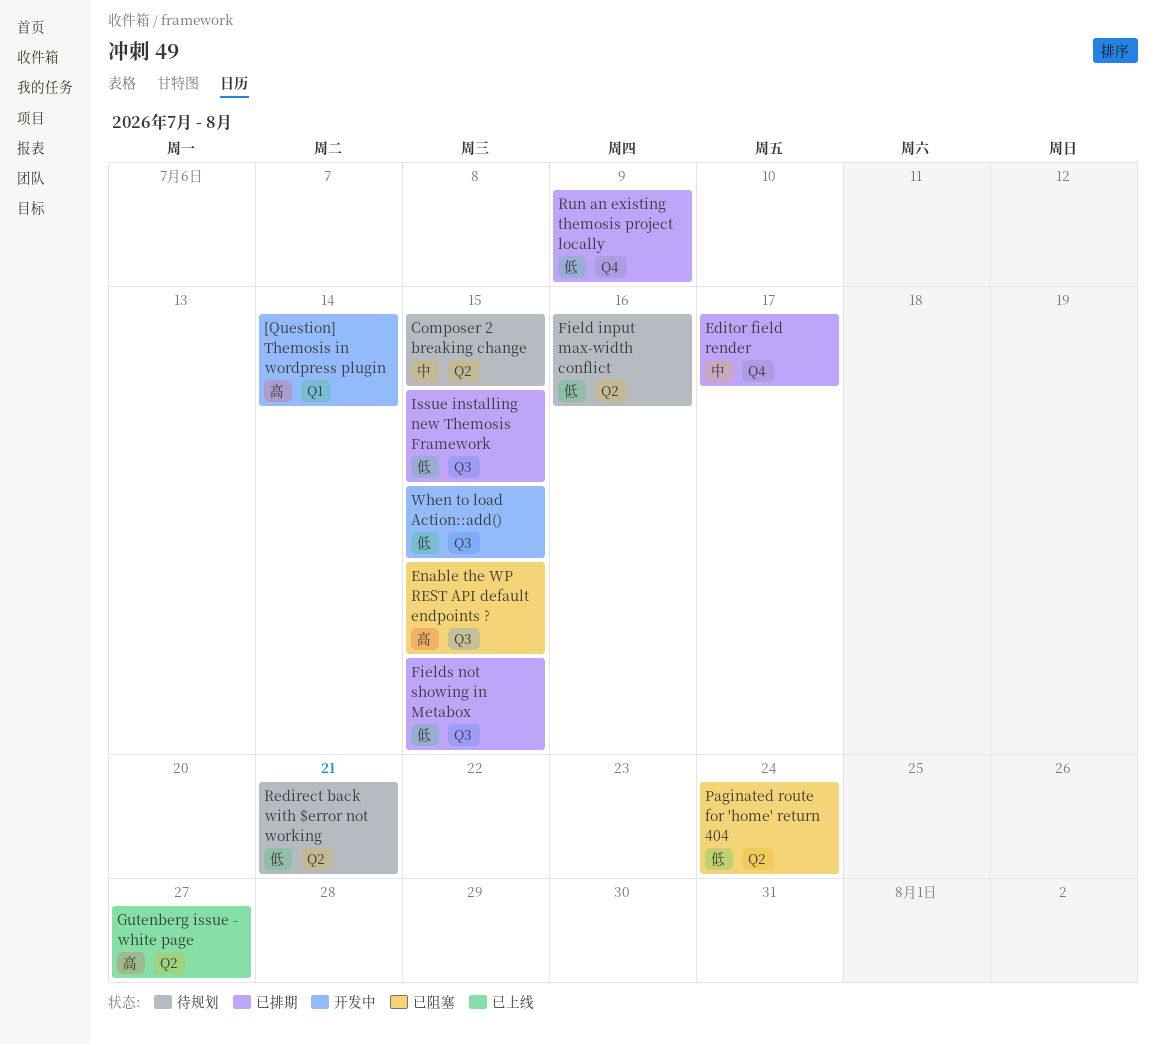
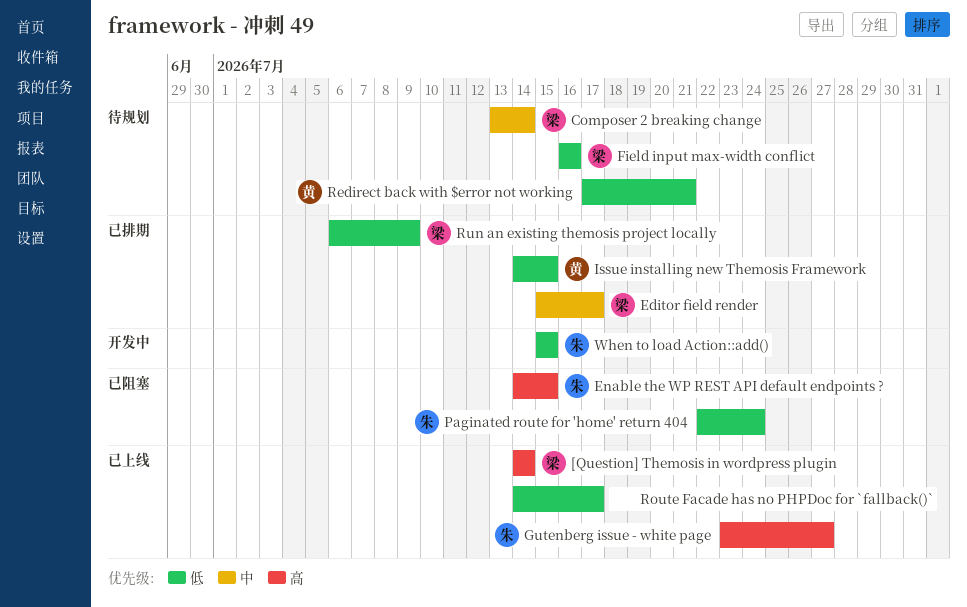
[Question] Themosis in wordpress plugin, status: 开发中 -> 已上线
Composer 2 breaking change, due: Jul 15 -> Jul 14
Fields not showing in Metabox: present -> none
Route Facade has no PHPDoc for `fallback()`: none -> present

